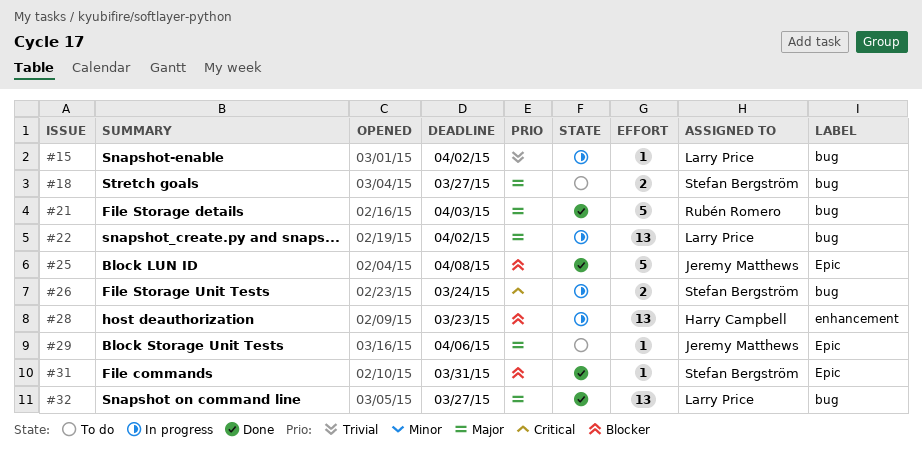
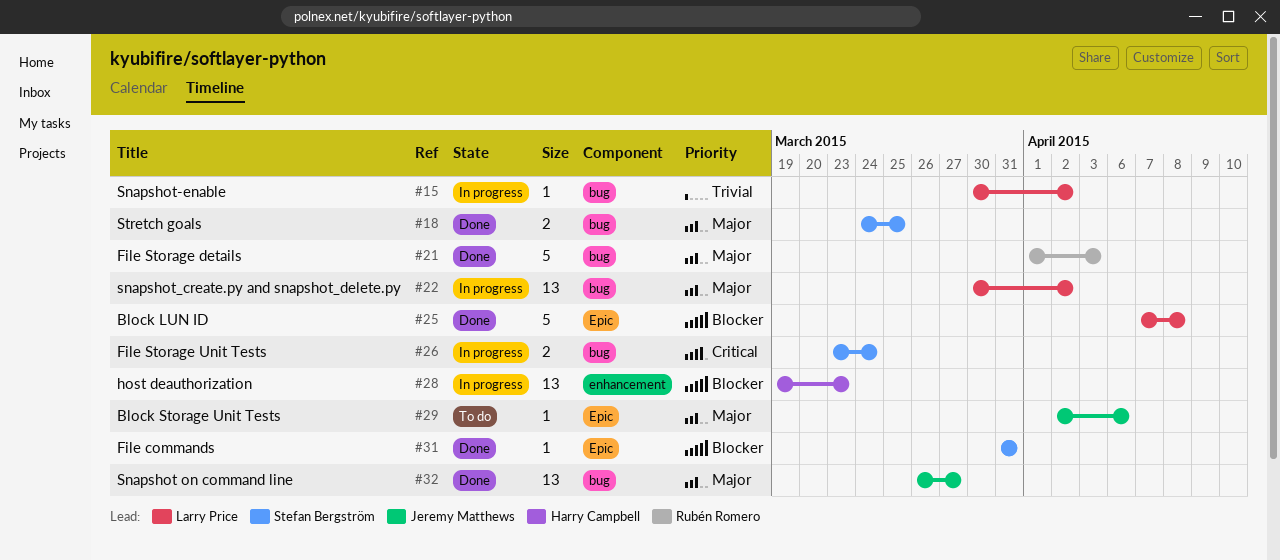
#18, status: To do -> Done
#18, due: Mar 27 -> Mar 25
#25, owner: Jeremy Matthews -> Larry Price
#32, owner: Larry Price -> Jeremy Matthews

